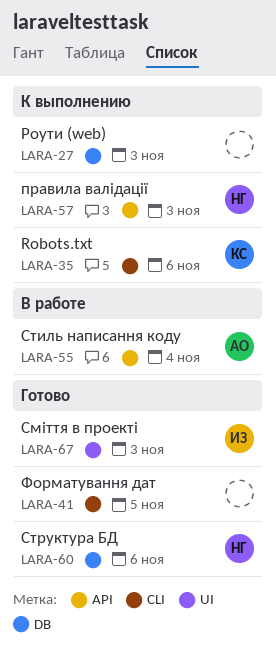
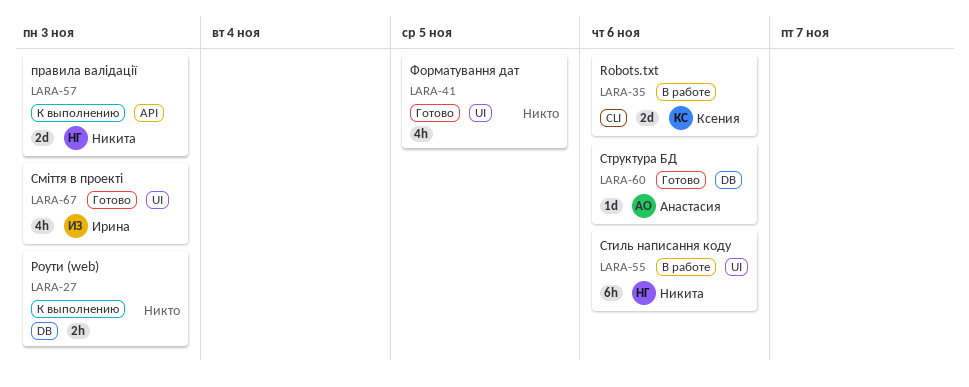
LARA-35, status: К выполнению -> В работе
LARA-41, label: CLI -> UI
LARA-55, owner: Анастасия -> Никита
LARA-55, label: API -> UI
LARA-55, due: Nov 4 -> Nov 6
LARA-60, owner: Никита -> Анастасия

